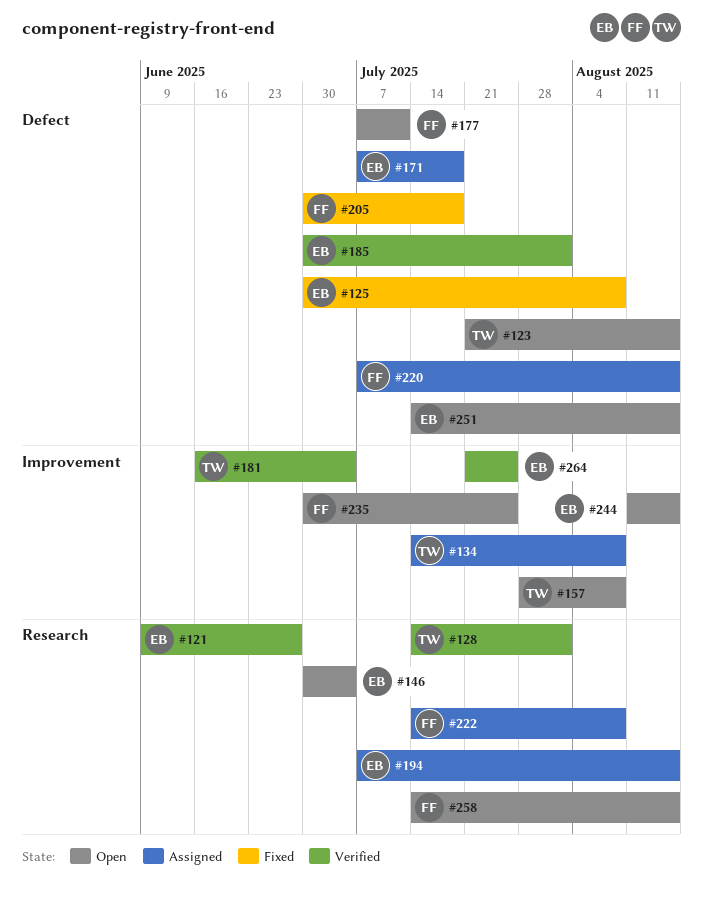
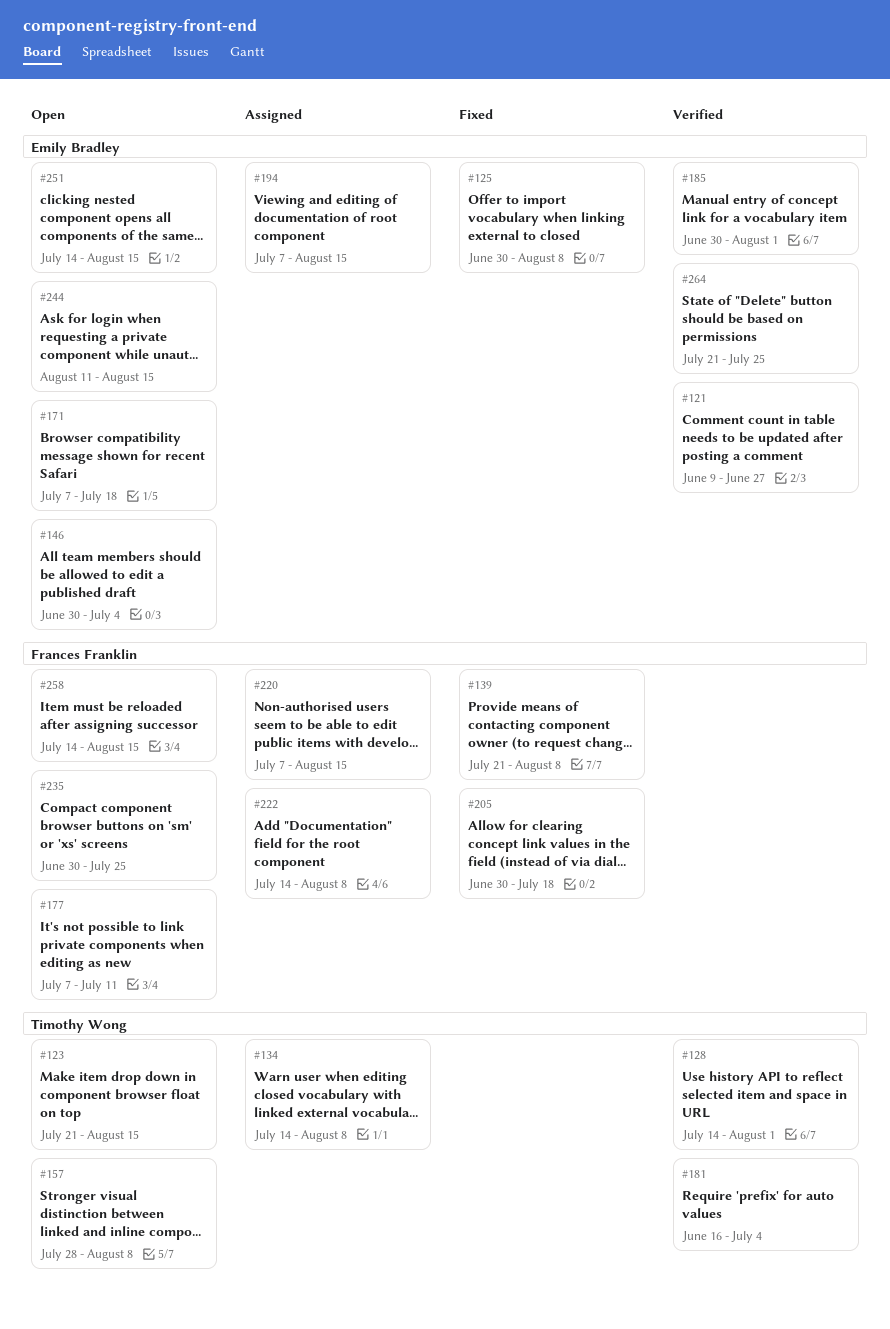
#139: none -> present
#171, status: Assigned -> Open

